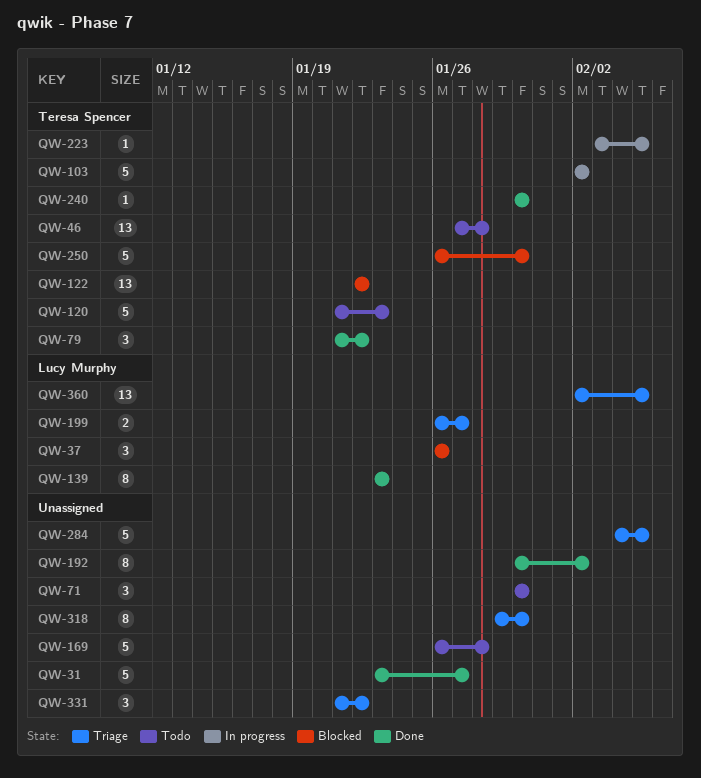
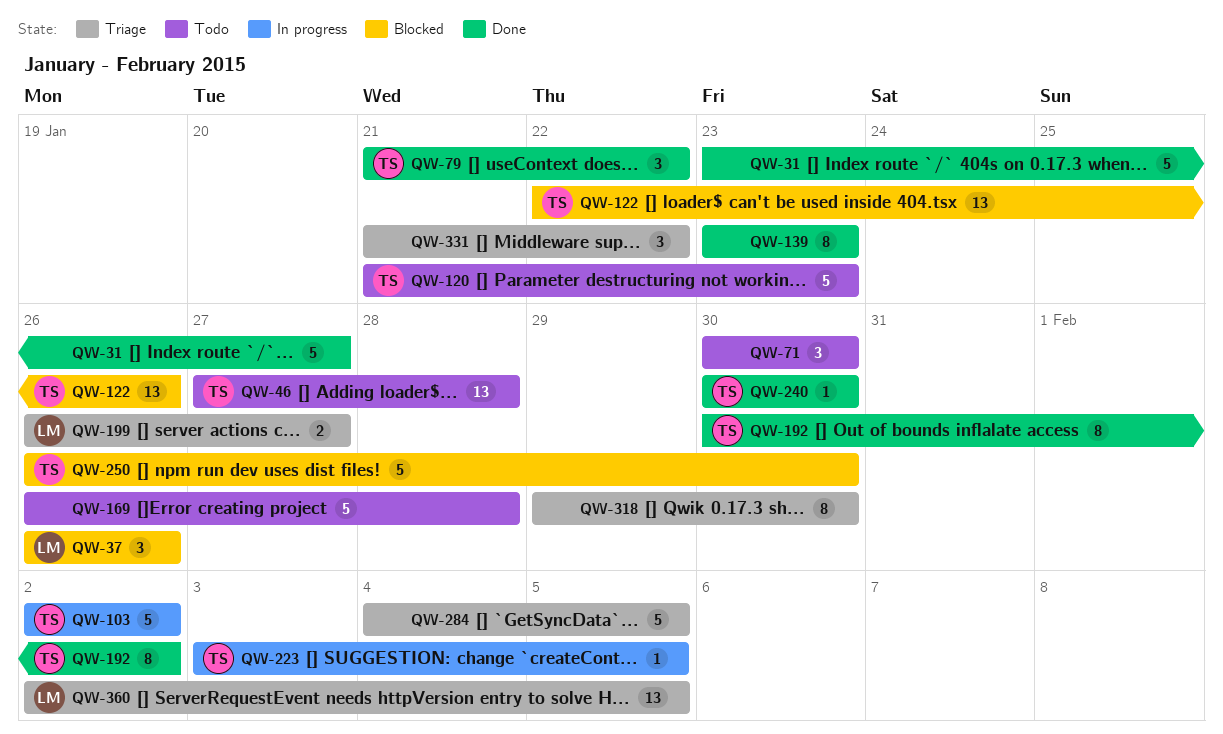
QW-122, due: Jan 22 -> Jan 26
QW-139, owner: Lucy Murphy -> none
QW-192, owner: none -> Teresa Spencer

